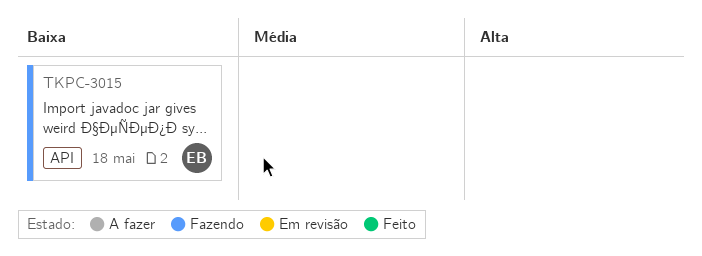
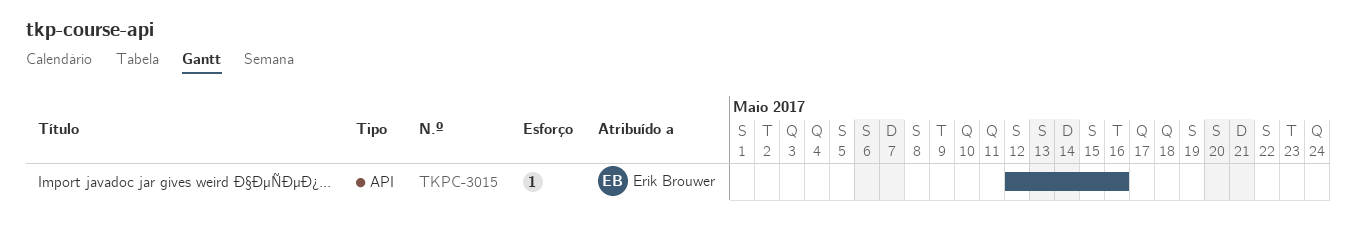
TKPC-3015, due: May 18 -> May 16

